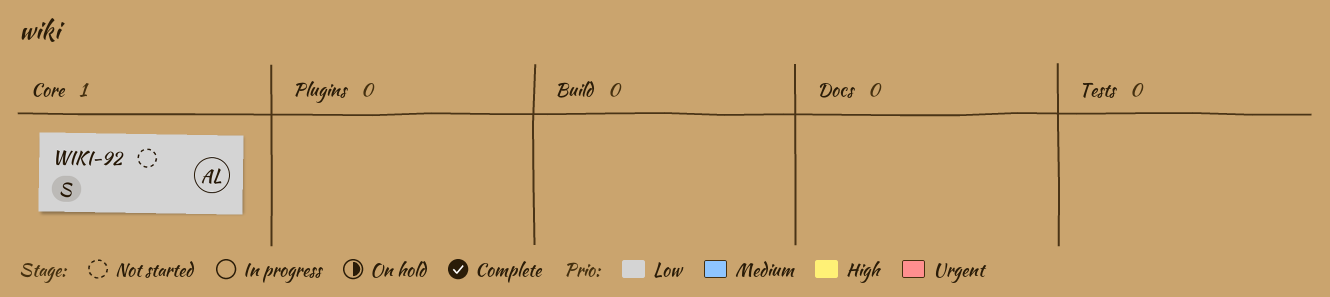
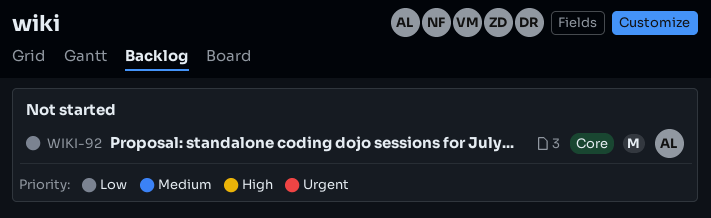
WIKI-92, estimate: S -> M

